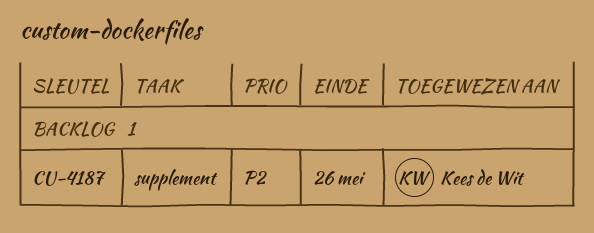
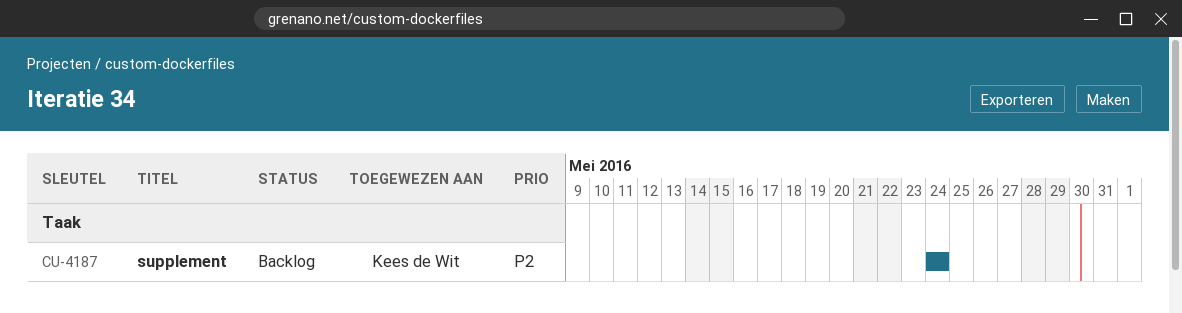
CU-4187, due: May 26 -> May 24

